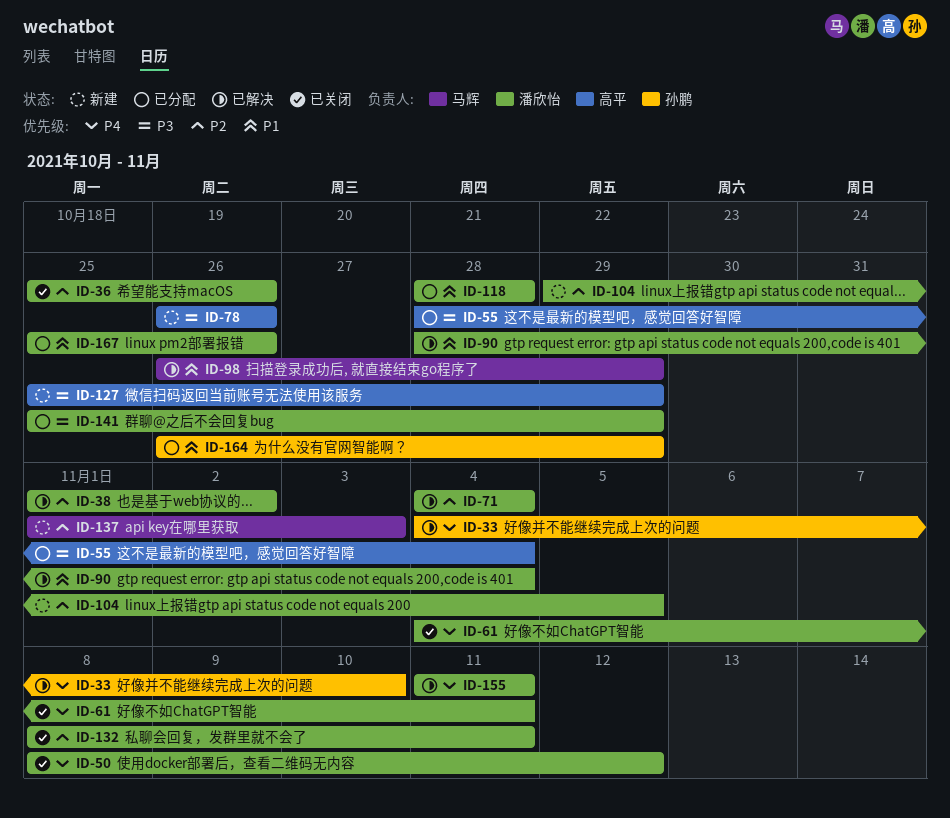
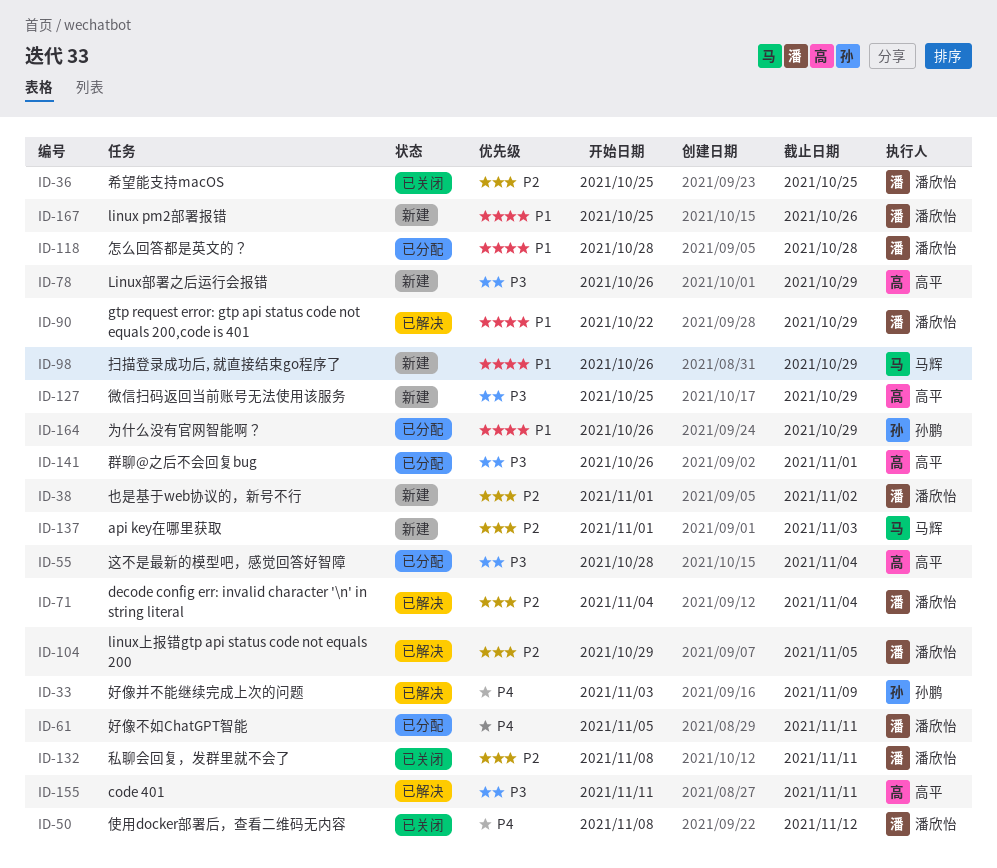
ID-33, start: Nov 4 -> Nov 3
ID-33, due: Nov 10 -> Nov 9
ID-36, due: Oct 26 -> Oct 25
ID-38, status: 已解决 -> 新建
ID-61, status: 已关闭 -> 已分配
ID-61, start: Nov 4 -> Nov 5
ID-78, due: Oct 26 -> Oct 29
ID-90, start: Oct 28 -> Oct 22
ID-90, due: Nov 4 -> Oct 29
ID-98, status: 已解决 -> 新建
ID-104, status: 新建 -> 已解决
ID-141, owner: 潘欣怡 -> 高平
ID-141, start: Oct 25 -> Oct 26
ID-141, due: Oct 29 -> Nov 1
ID-155, owner: 潘欣怡 -> 高平
ID-155, priority: P4 -> P3
ID-167, status: 已分配 -> 新建

